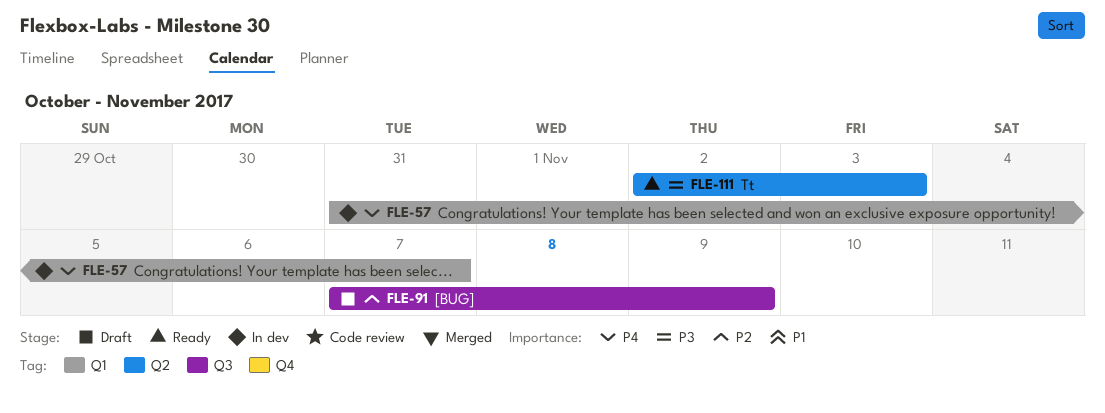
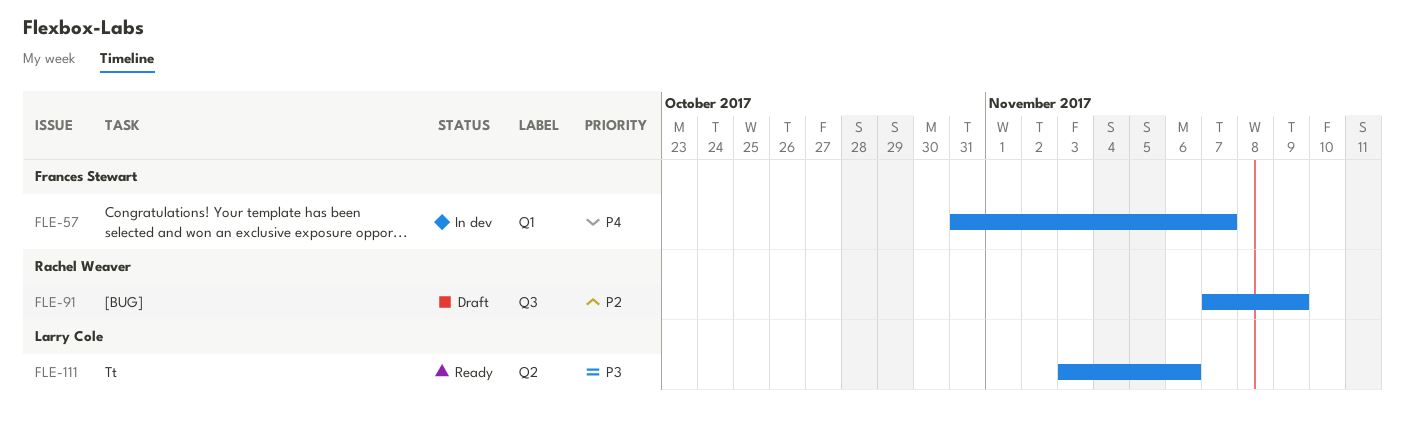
FLE-111, start: Nov 2 -> Nov 3
FLE-111, due: Nov 3 -> Nov 6

